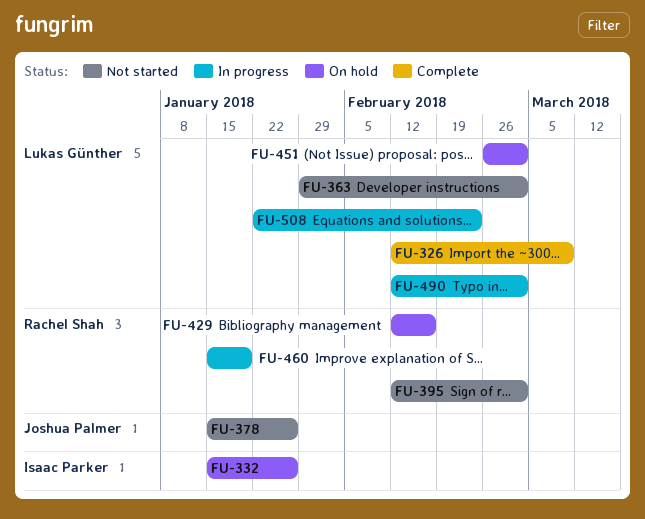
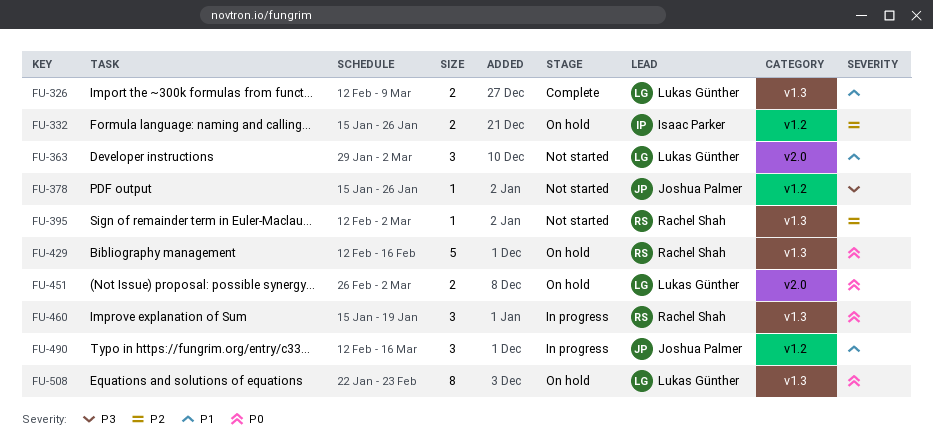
FU-490, owner: Lukas Günther -> Joshua Palmer
FU-490, due: Mar 2 -> Mar 16
FU-508, status: In progress -> On hold

